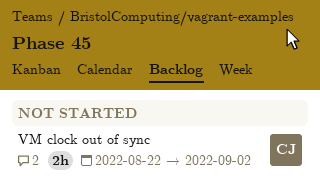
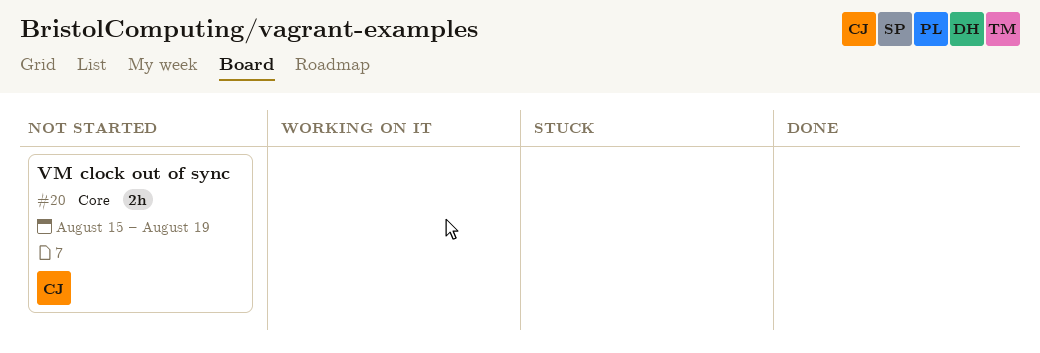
VM clock out of sync, start: Aug 22 -> Aug 15
VM clock out of sync, due: Sep 2 -> Aug 19

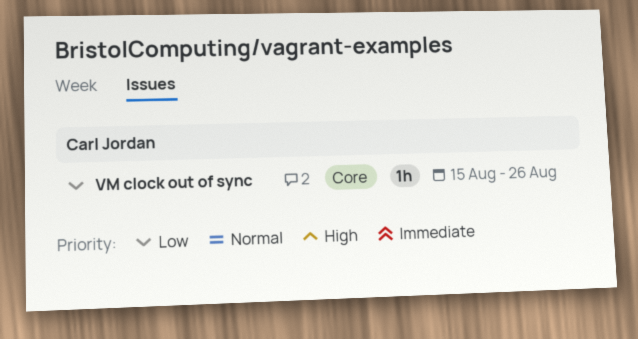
VM clock out of sync, estimate: 2h -> 1h
VM clock out of sync, due: Aug 19 -> Aug 26

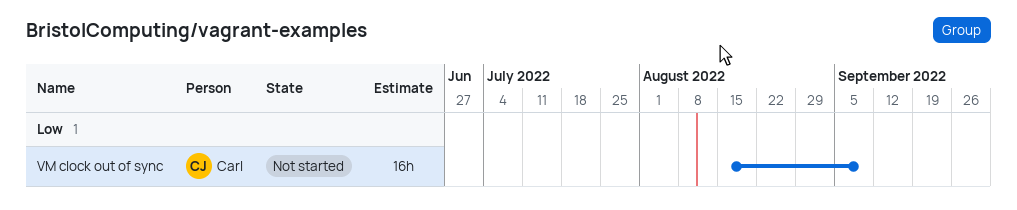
VM clock out of sync, estimate: 1h -> 16h
VM clock out of sync, due: Aug 26 -> Sep 9

